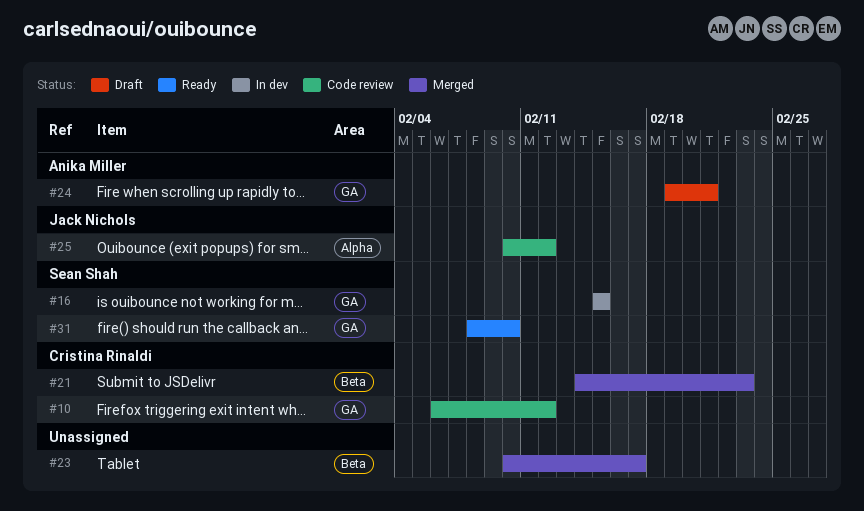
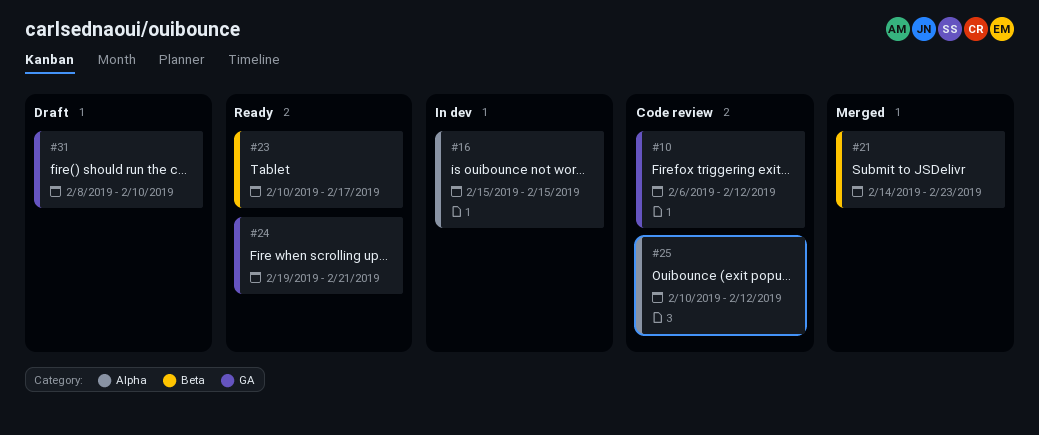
#16, label: GA -> Alpha
#23, status: Merged -> Ready
#24, status: Draft -> Ready
#31, status: Ready -> Draft

